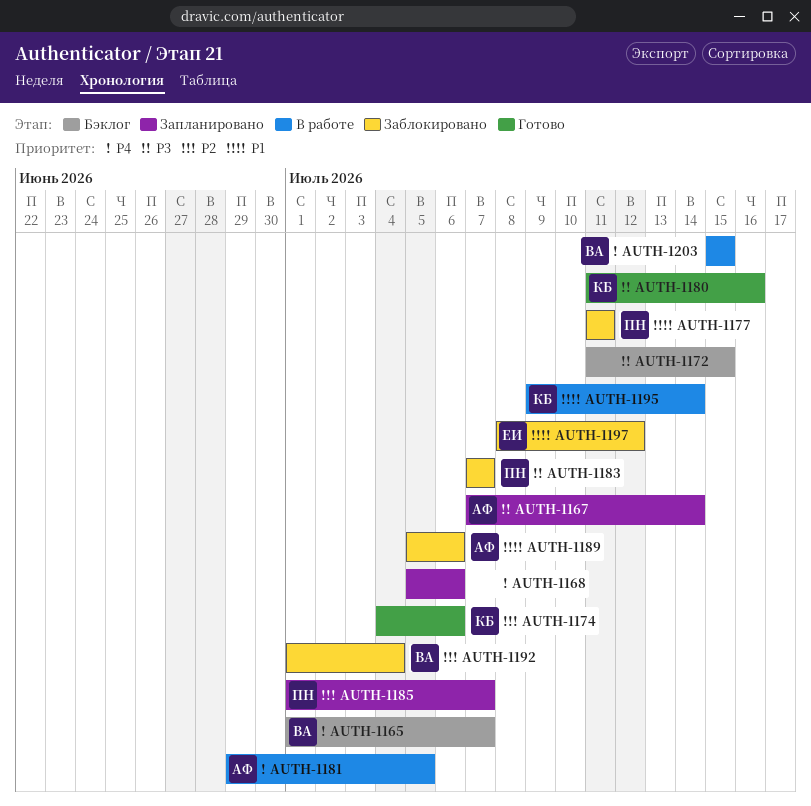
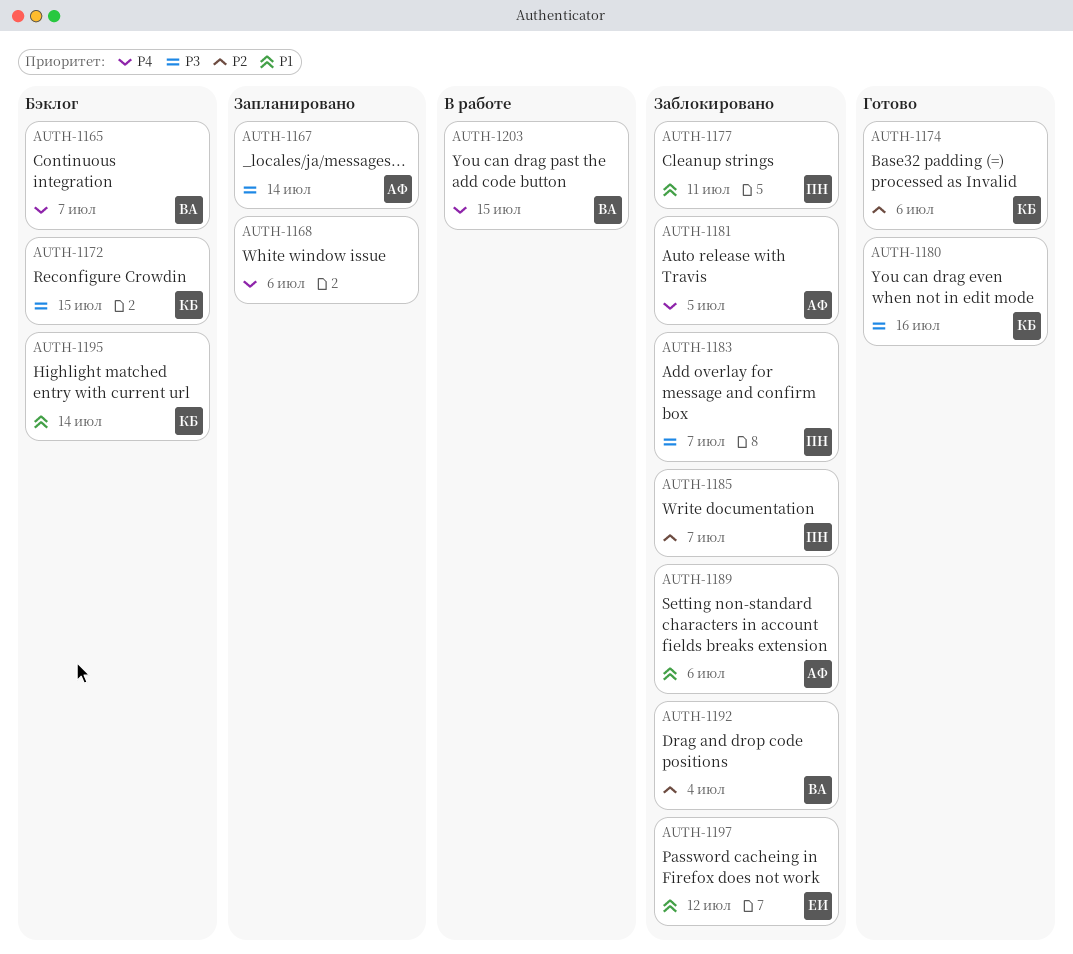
AUTH-1172, owner: none -> КБ
AUTH-1181, status: В работе -> Заблокировано
AUTH-1185, status: Запланировано -> Заблокировано
AUTH-1195, status: В работе -> Бэклог

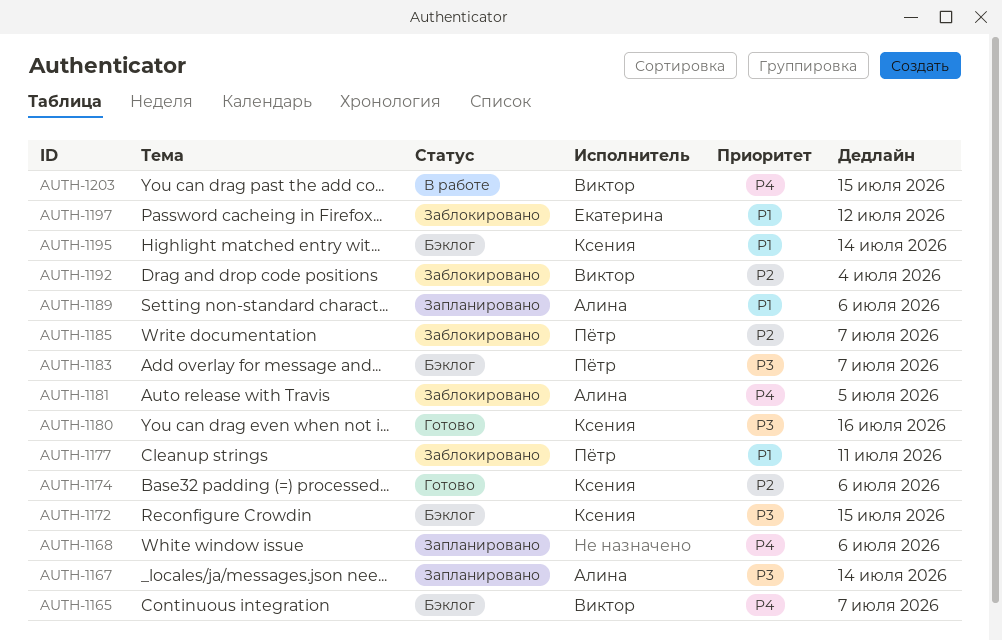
AUTH-1183, status: Заблокировано -> Бэклог
AUTH-1189, status: Заблокировано -> Запланировано

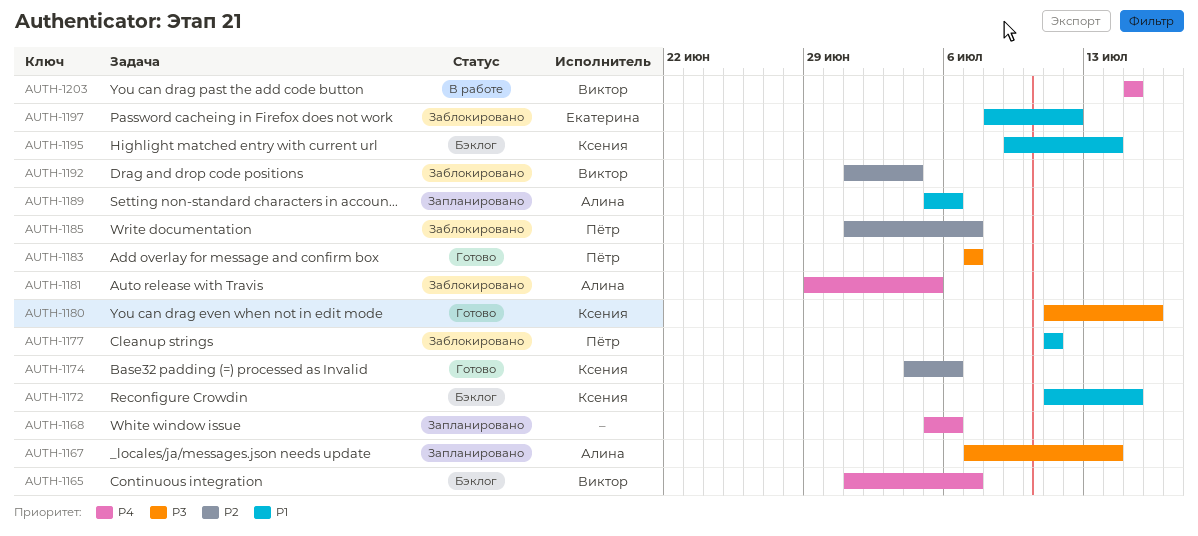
AUTH-1172, priority: P3 -> P1
AUTH-1183, status: Бэклог -> Готово

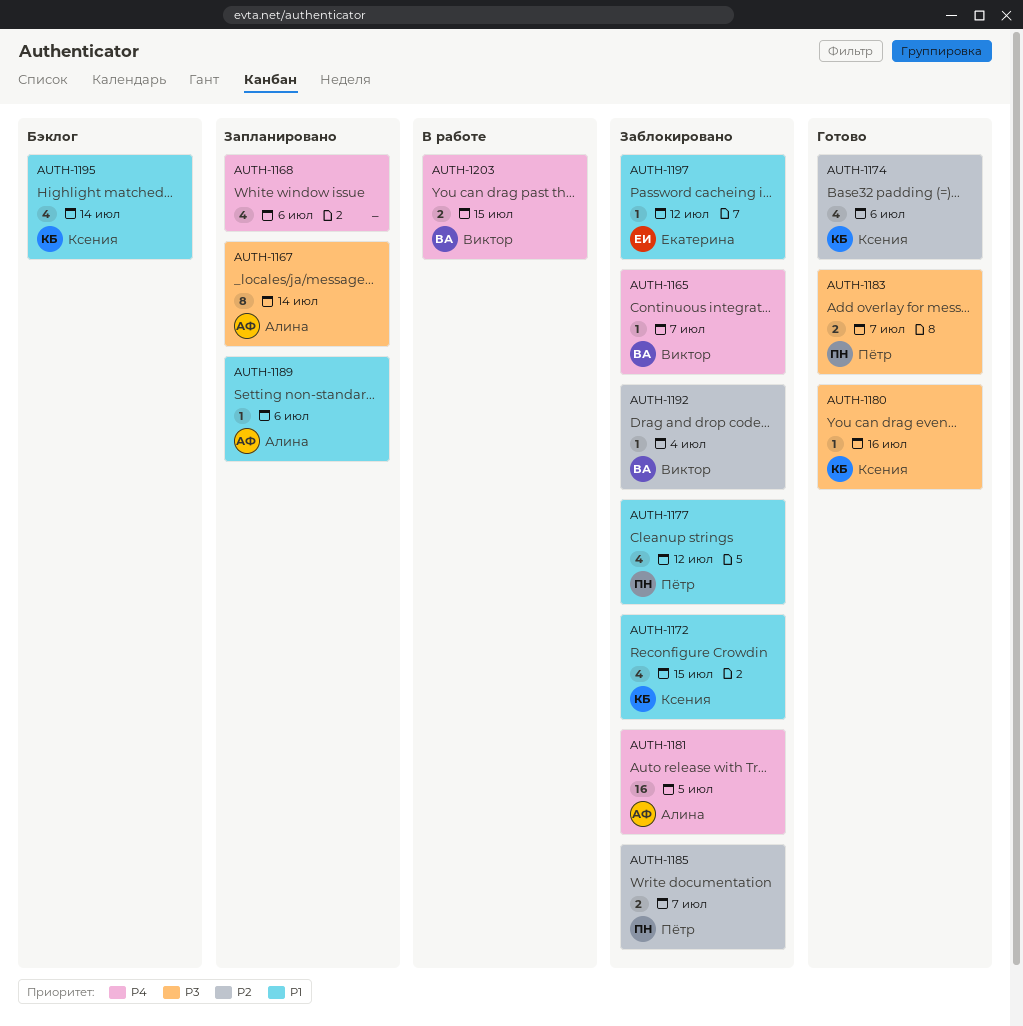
AUTH-1165, status: Бэклог -> Заблокировано
AUTH-1172, status: Бэклог -> Заблокировано
AUTH-1177, due: Jul 11 -> Jul 12

